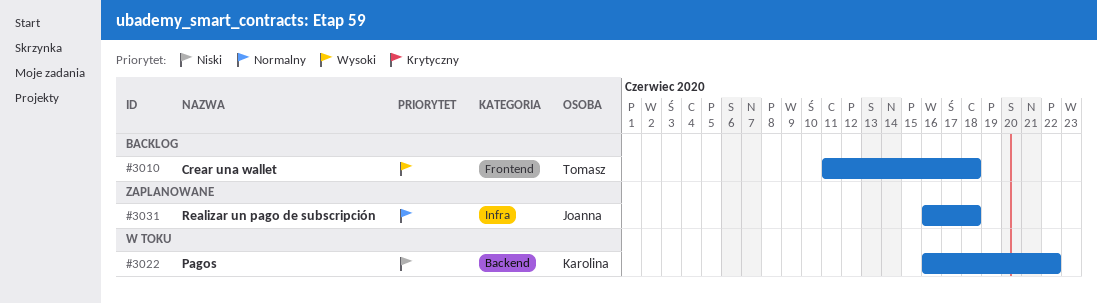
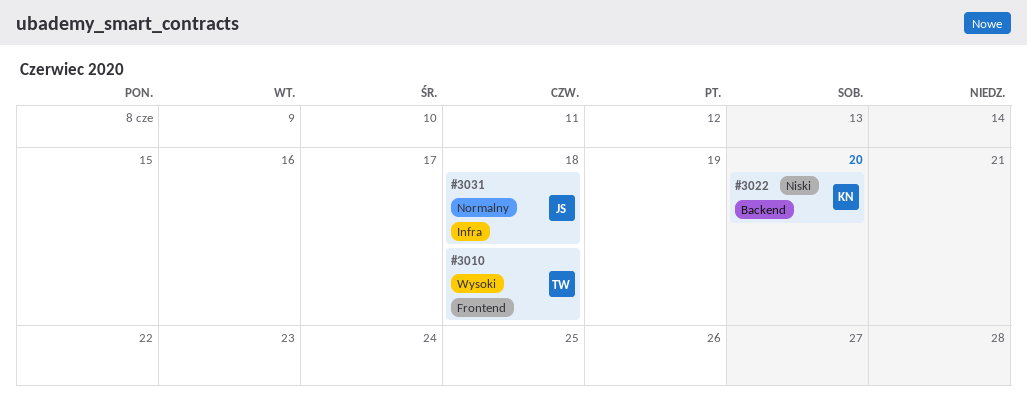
#3022, due: Jun 22 -> Jun 20

